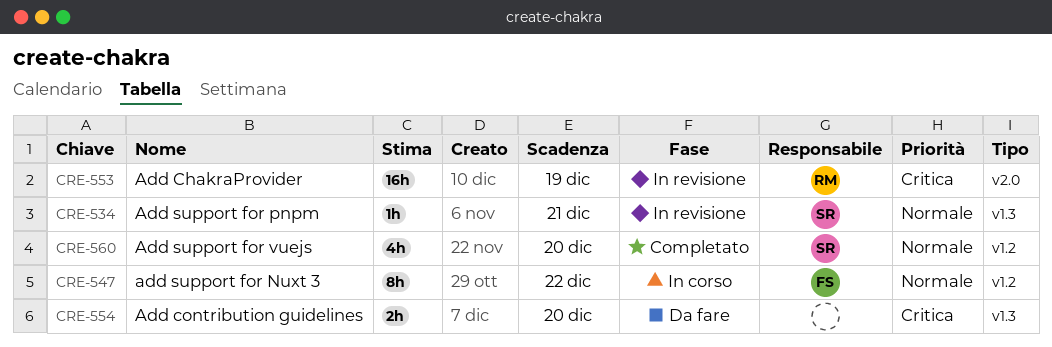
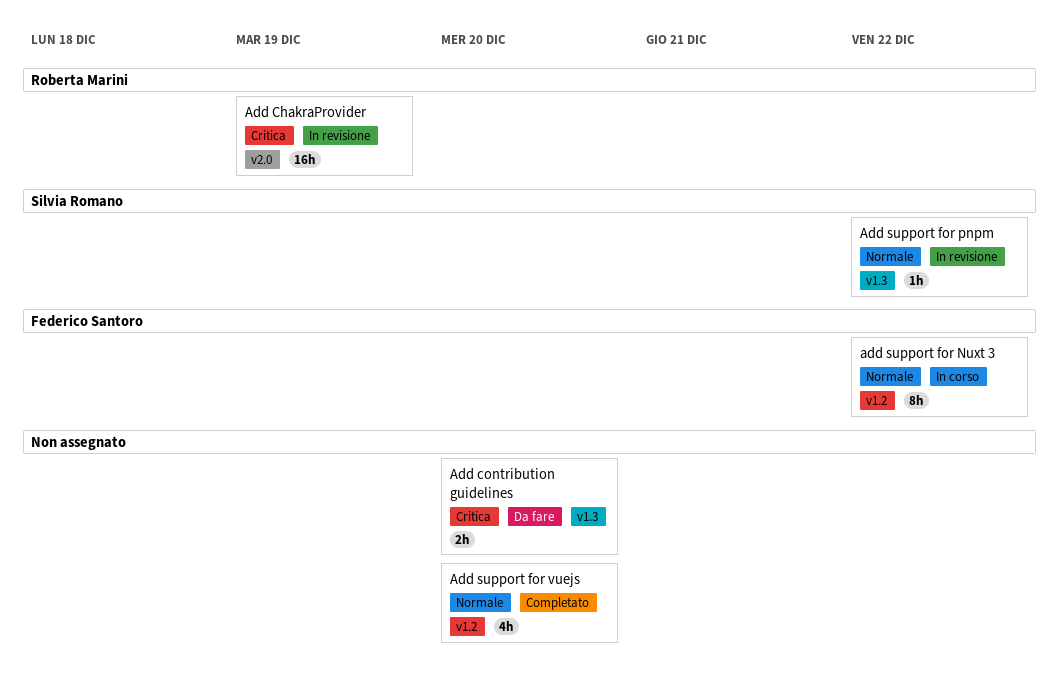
Add support for pnpm, due: Dec 21 -> Dec 22
Add support for vuejs, owner: Silvia Romano -> none

